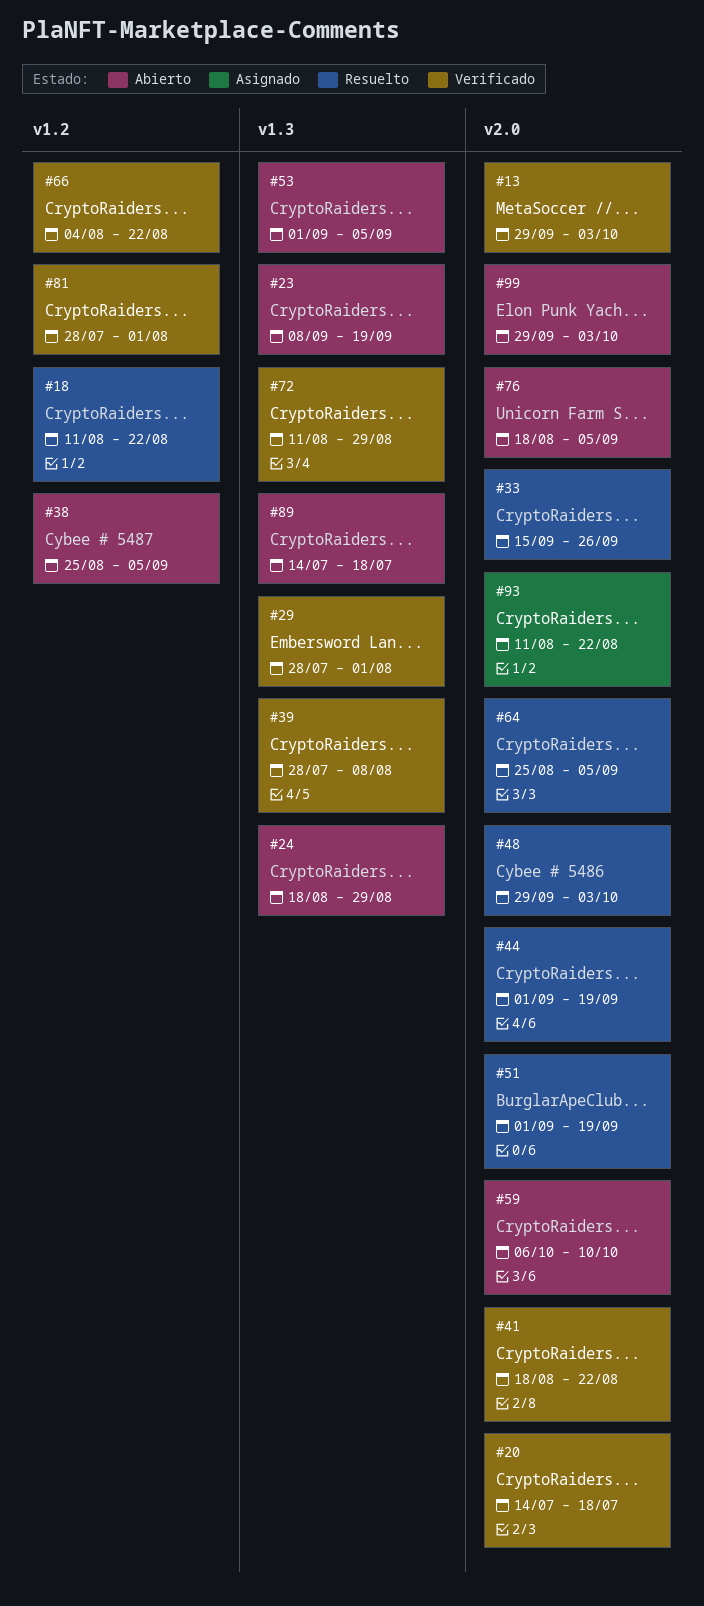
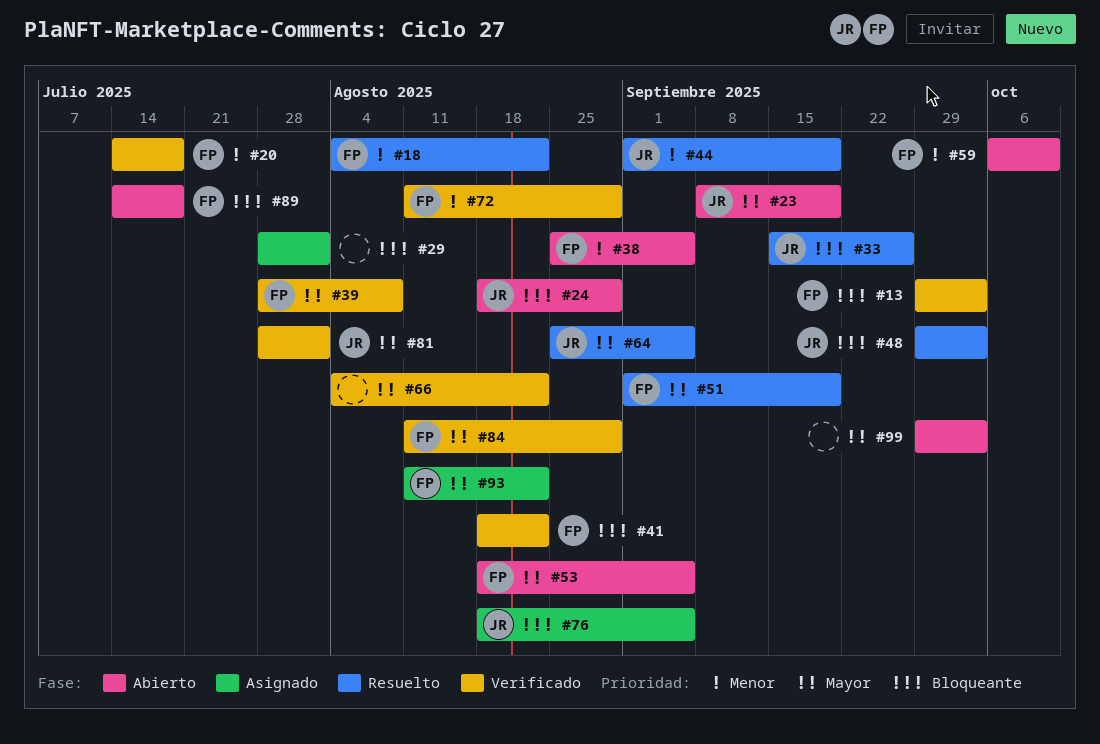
#18, start: Aug 11 -> Aug 4
#29, status: Verificado -> Asignado
#53, start: Sep 1 -> Aug 18
#76, status: Abierto -> Asignado
#84: none -> present

